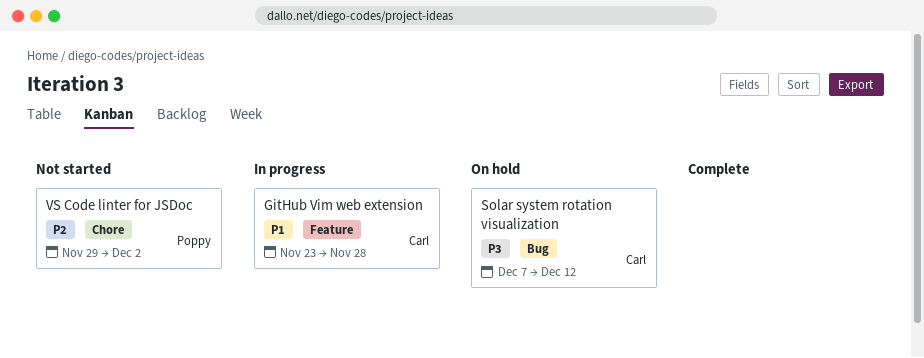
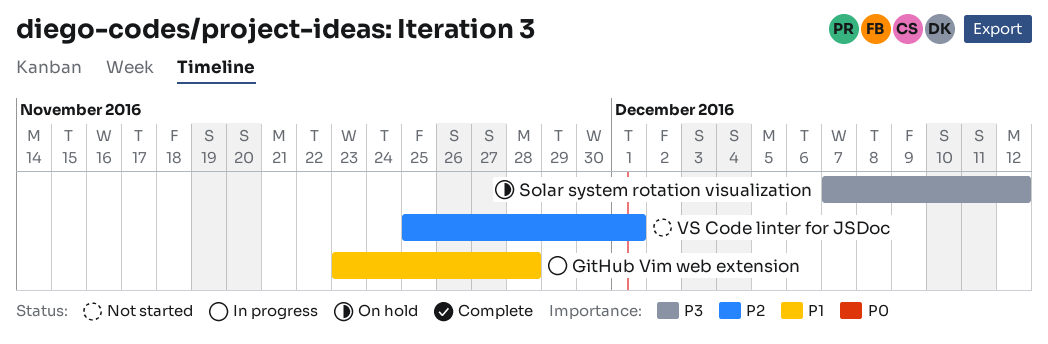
VS Code linter for JSDoc, start: Nov 29 -> Nov 25
VS Code linter for JSDoc, due: Dec 2 -> Dec 1

